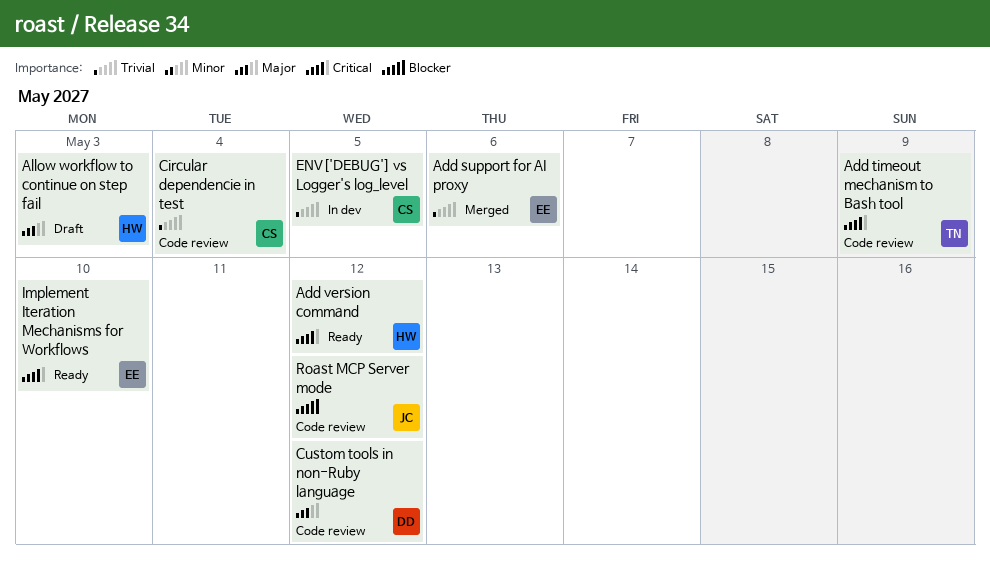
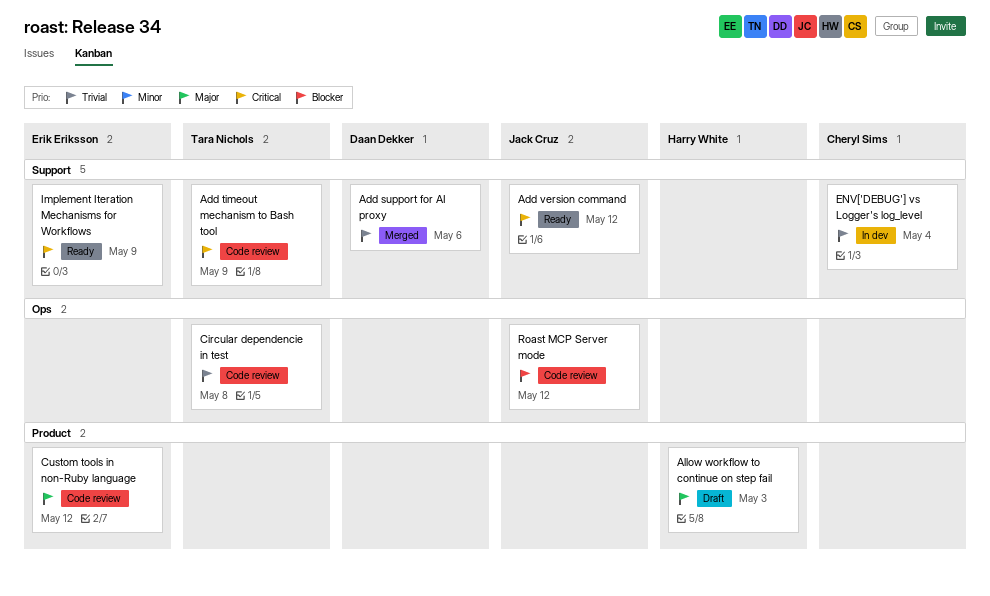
Add support for AI proxy, owner: Erik Eriksson -> Daan Dekker
Add version command, owner: Harry White -> Jack Cruz
Circular dependencie in test, owner: Cheryl Sims -> Tara Nichols
Circular dependencie in test, due: May 4 -> May 8
Custom tools in non-Ruby language, owner: Daan Dekker -> Erik Eriksson
ENV['DEBUG'] vs Logger's log_level, due: May 5 -> May 4
Implement Iteration Mechanisms for Workflows, due: May 10 -> May 9

